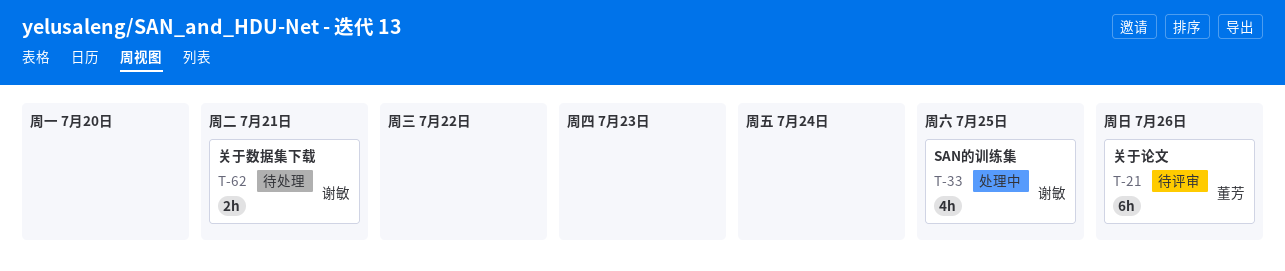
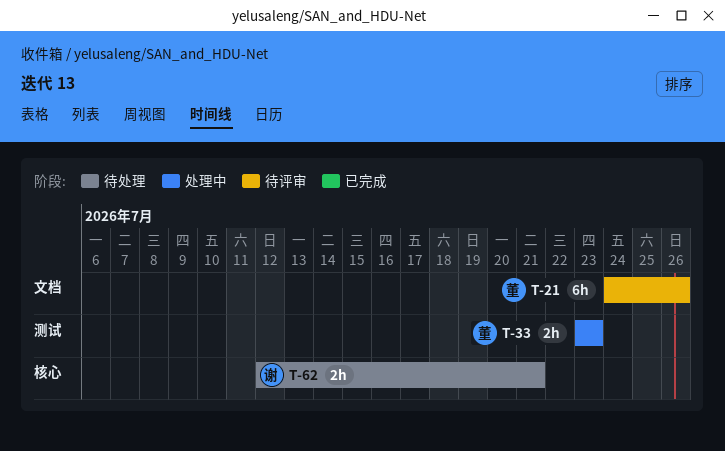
T-33, owner: 谢敏 -> 董芳
T-33, estimate: 4h -> 2h
T-33, due: Jul 25 -> Jul 23

